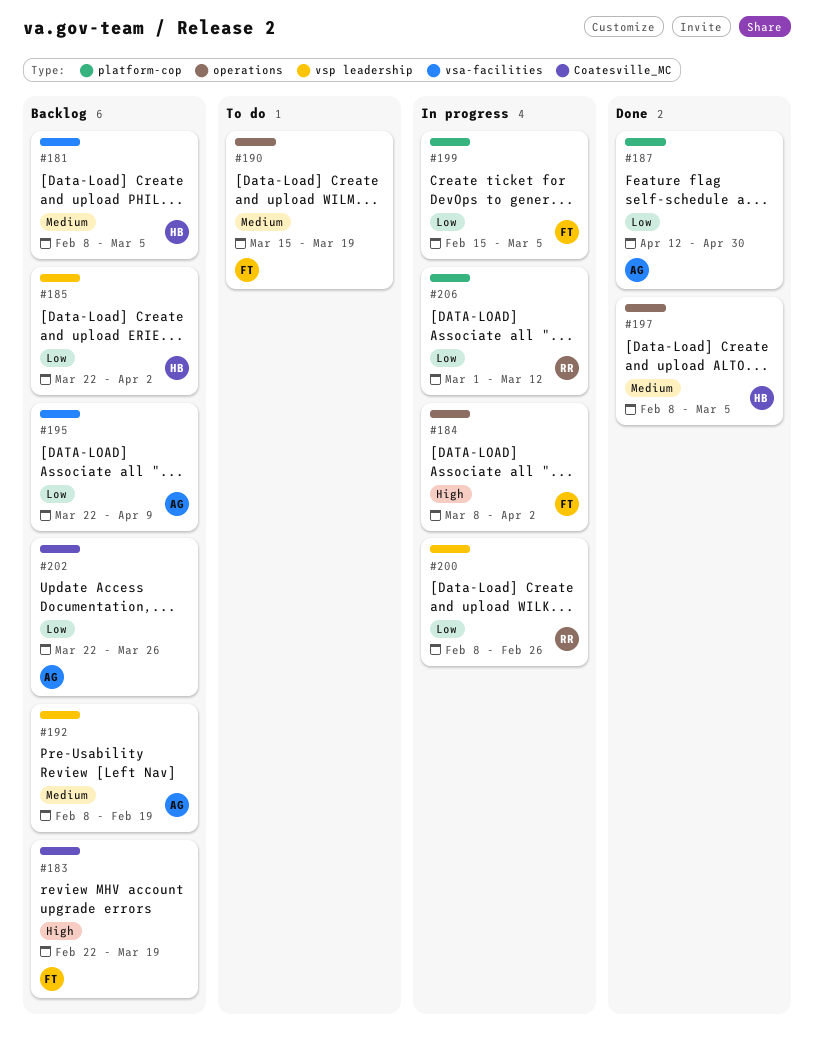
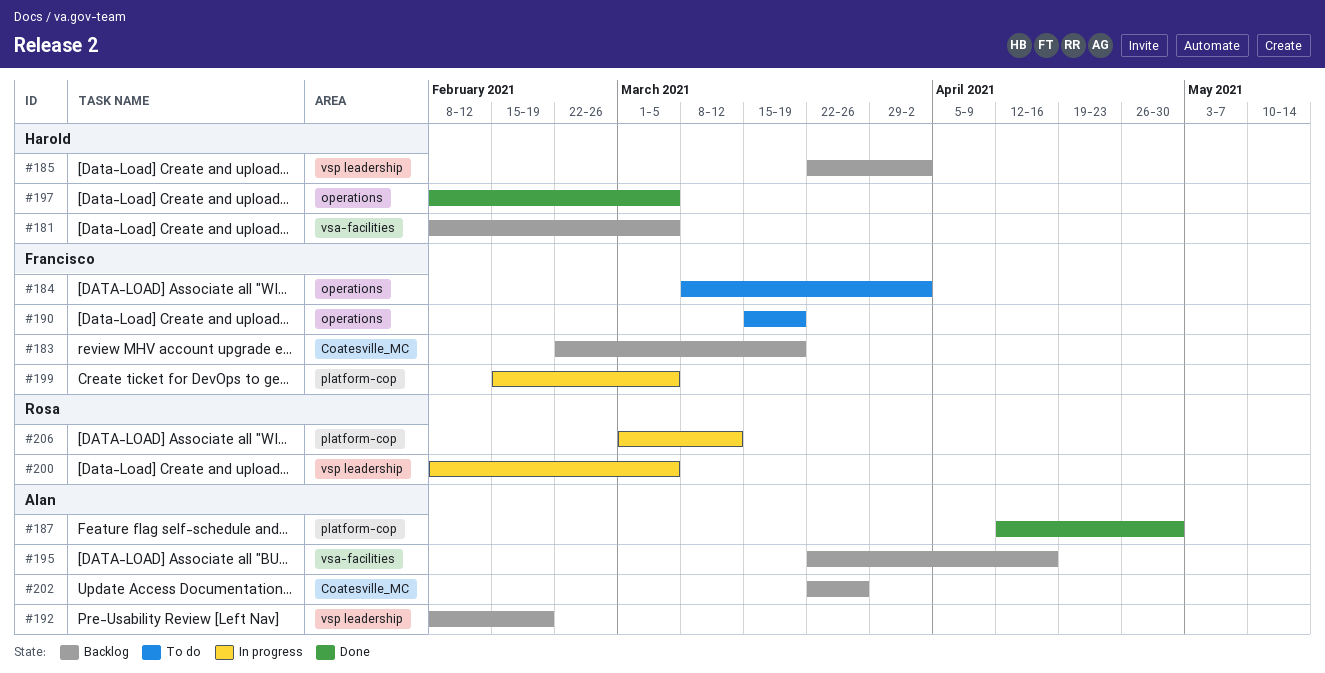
#184, status: In progress -> To do
#195, due: Apr 9 -> Apr 16
#200, due: Feb 26 -> Mar 5

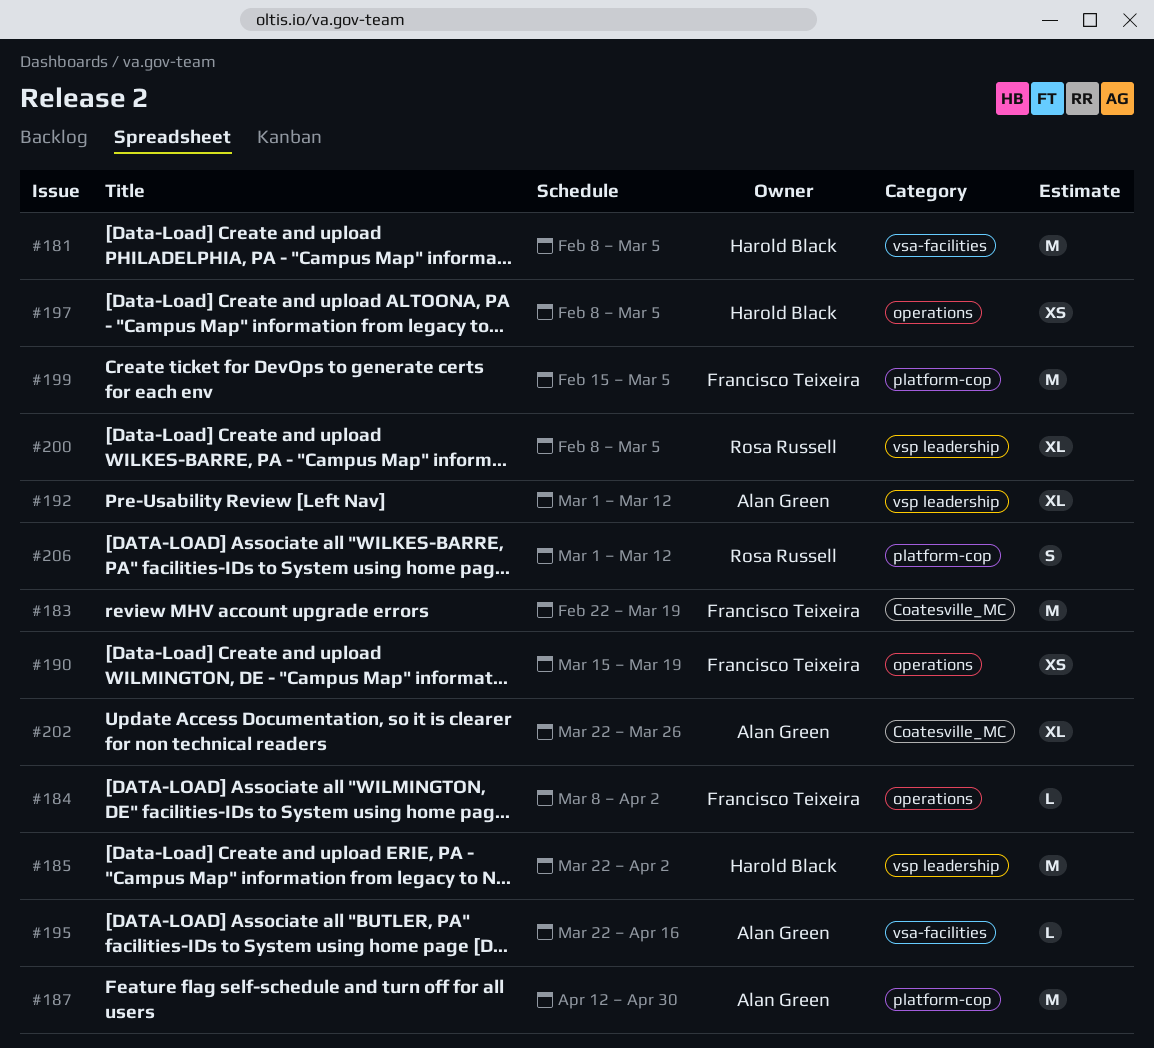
#192, start: Feb 8 -> Mar 1
#192, due: Feb 19 -> Mar 12

